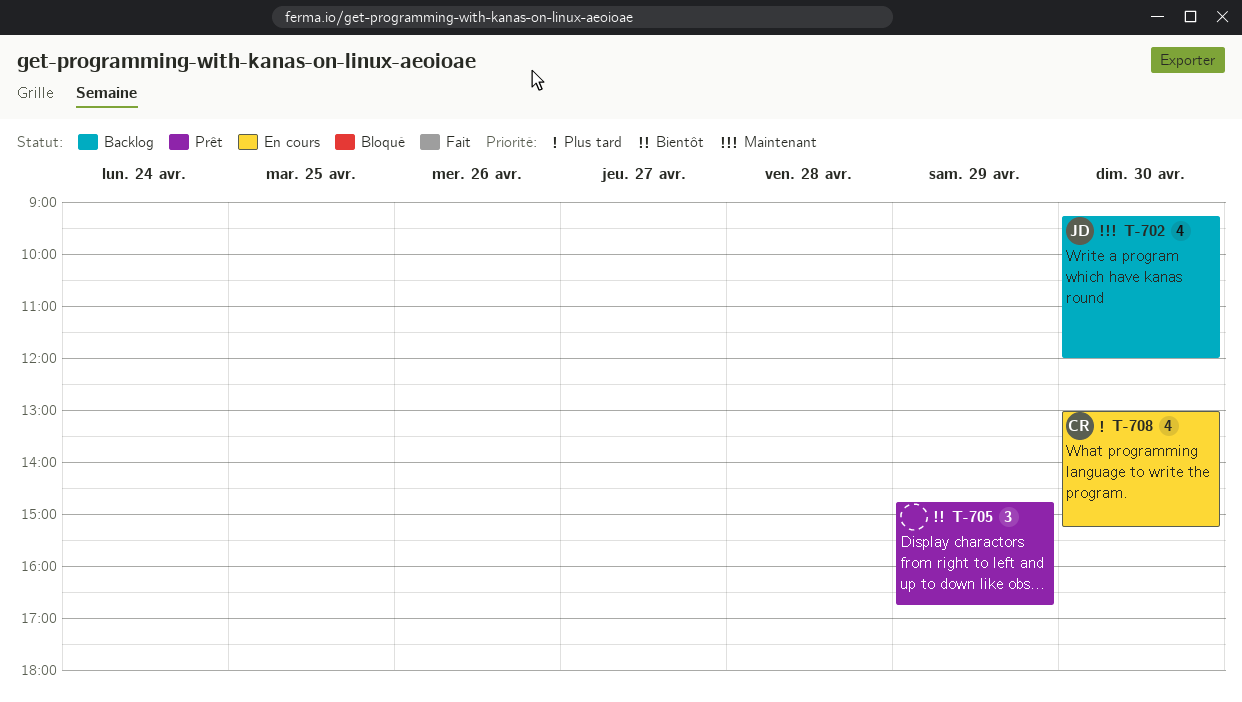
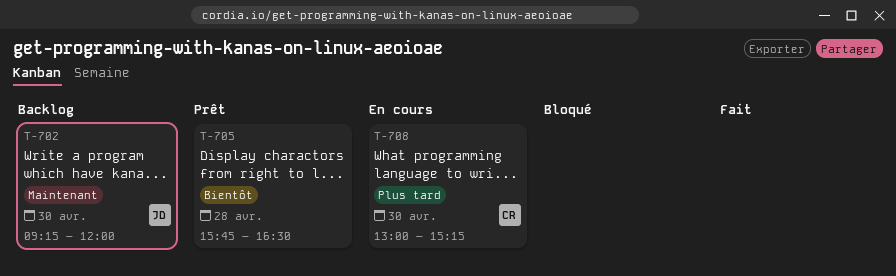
T-705, day: Apr 29 -> Apr 28
T-705, begins: 14:45 -> 15:45
T-705, ends: 16:45 -> 16:30

